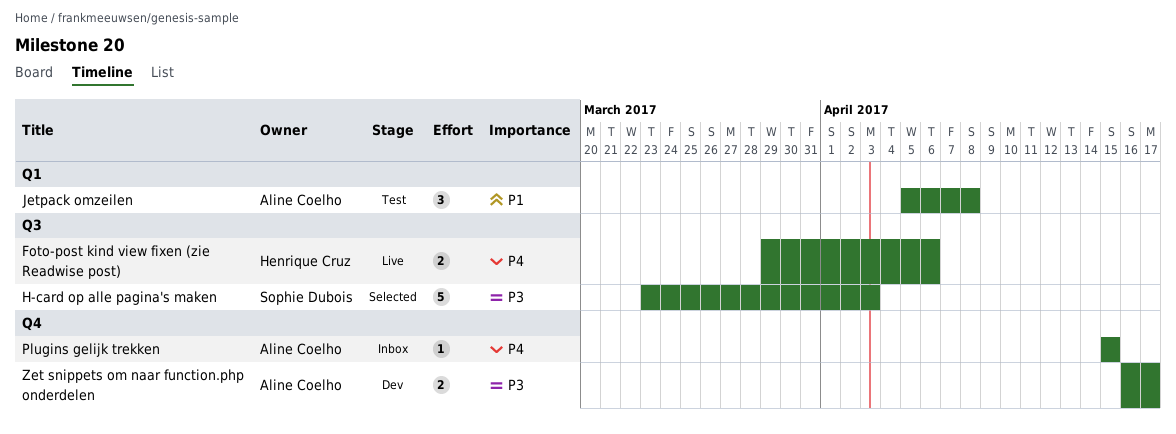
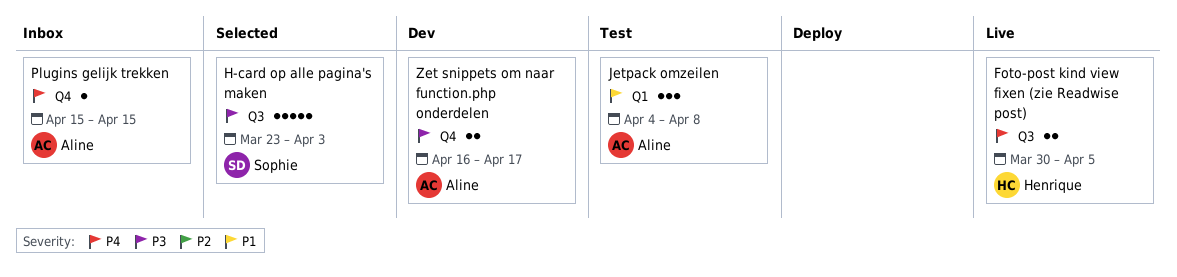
Foto-post kind view fixen (zie Readwise post), start: Mar 29 -> Mar 30
Foto-post kind view fixen (zie Readwise post), due: Apr 6 -> Apr 5
Jetpack omzeilen, start: Apr 5 -> Apr 4

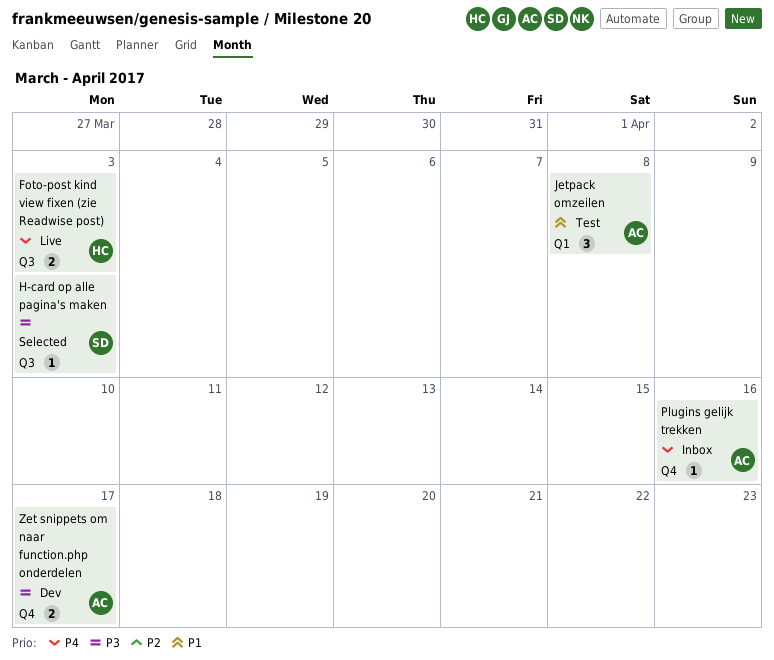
Foto-post kind view fixen (zie Readwise post), due: Apr 5 -> Apr 3
H-card op alle pagina's maken, estimate: 5 -> 1
Plugins gelijk trekken, due: Apr 15 -> Apr 16

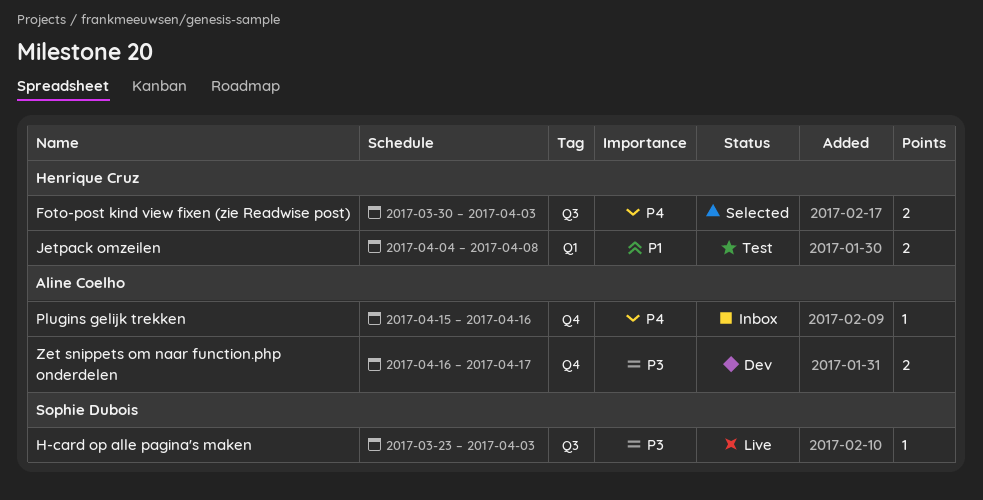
Foto-post kind view fixen (zie Readwise post), status: Live -> Selected
H-card op alle pagina's maken, status: Selected -> Live
Jetpack omzeilen, owner: Aline Coelho -> Henrique Cruz
Jetpack omzeilen, estimate: 3 -> 2

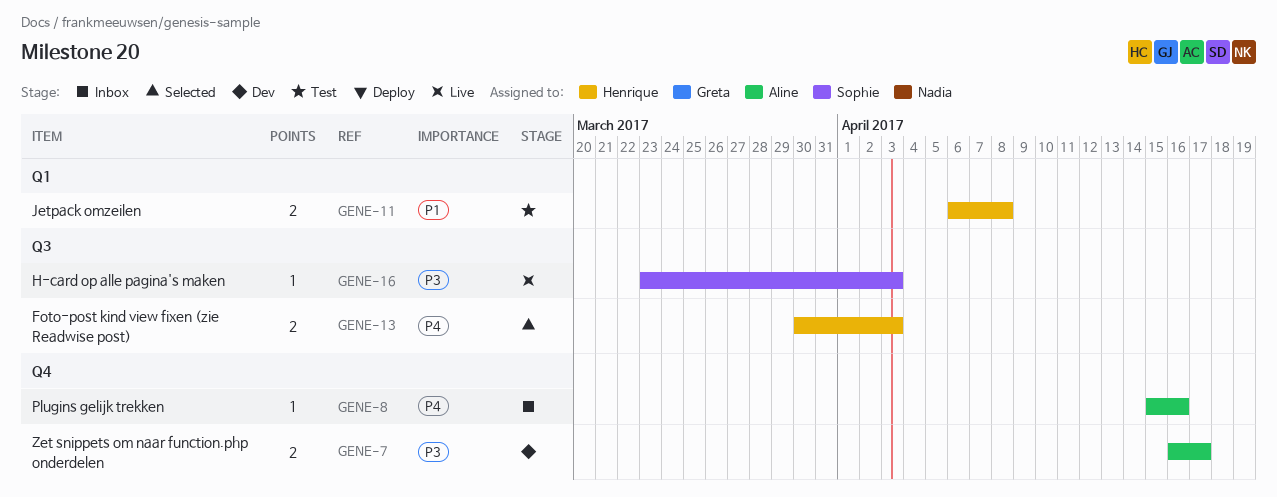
Jetpack omzeilen, start: Apr 4 -> Apr 6

